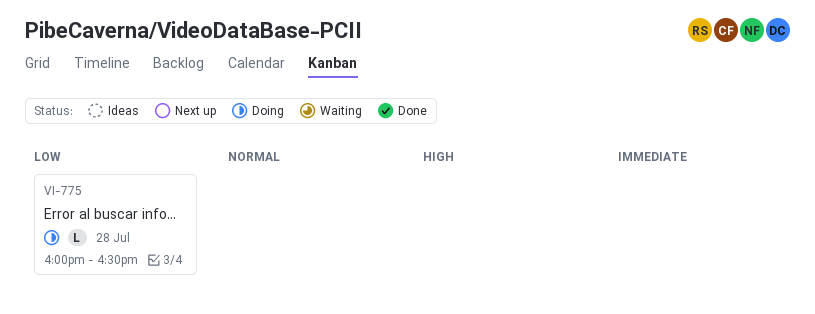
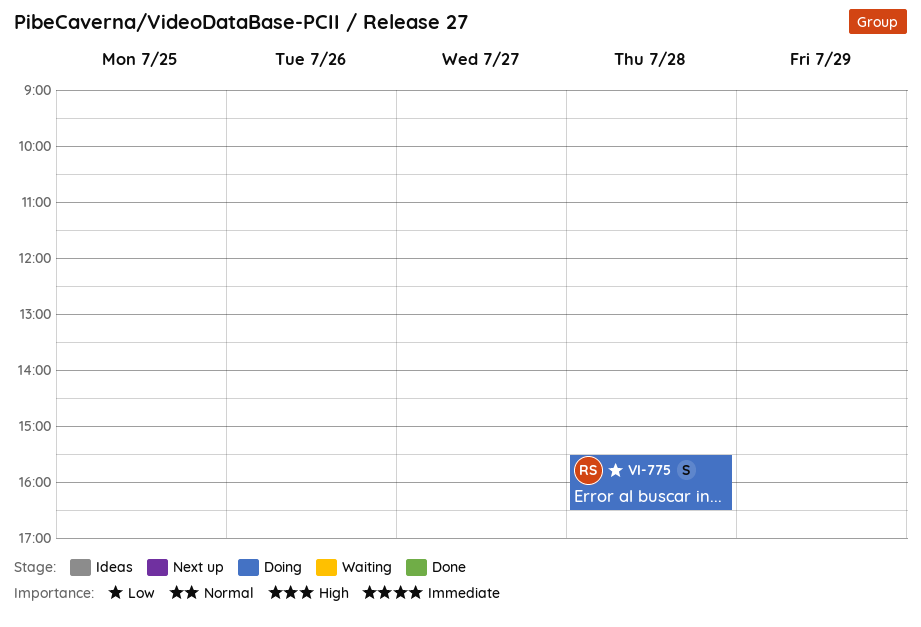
VI-775, estimate: L -> S
VI-775, begins: 16:00 -> 15:30

